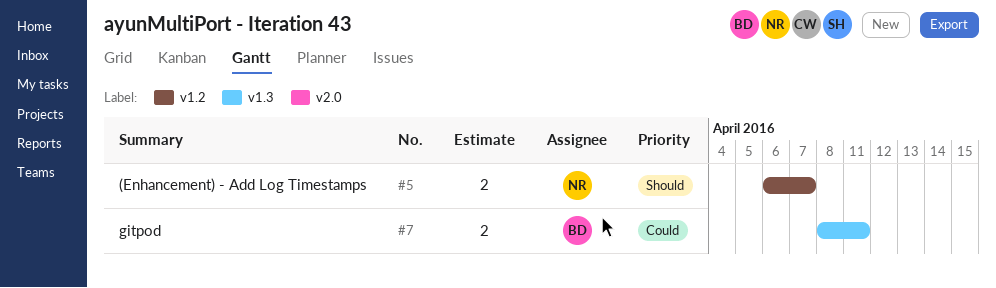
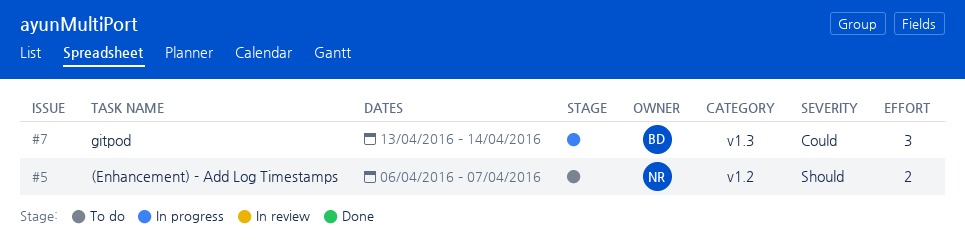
#7, estimate: 2 -> 3
#7, start: Apr 8 -> Apr 13
#7, due: Apr 11 -> Apr 14

